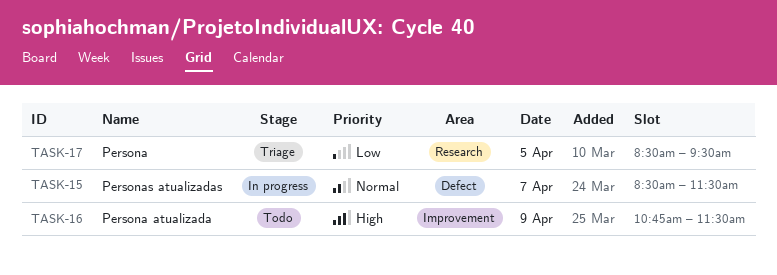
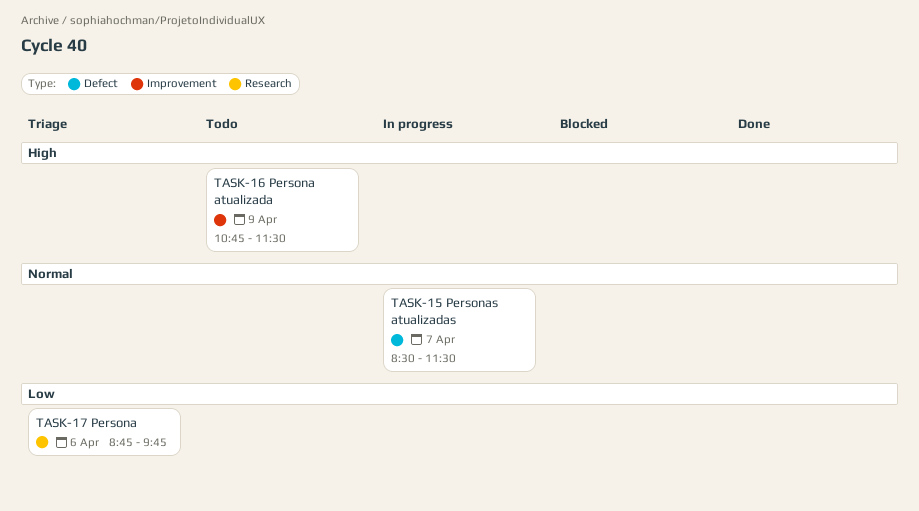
TASK-17, day: Apr 5 -> Apr 6
TASK-17, begins: 08:30 -> 08:45
TASK-17, ends: 09:30 -> 09:45

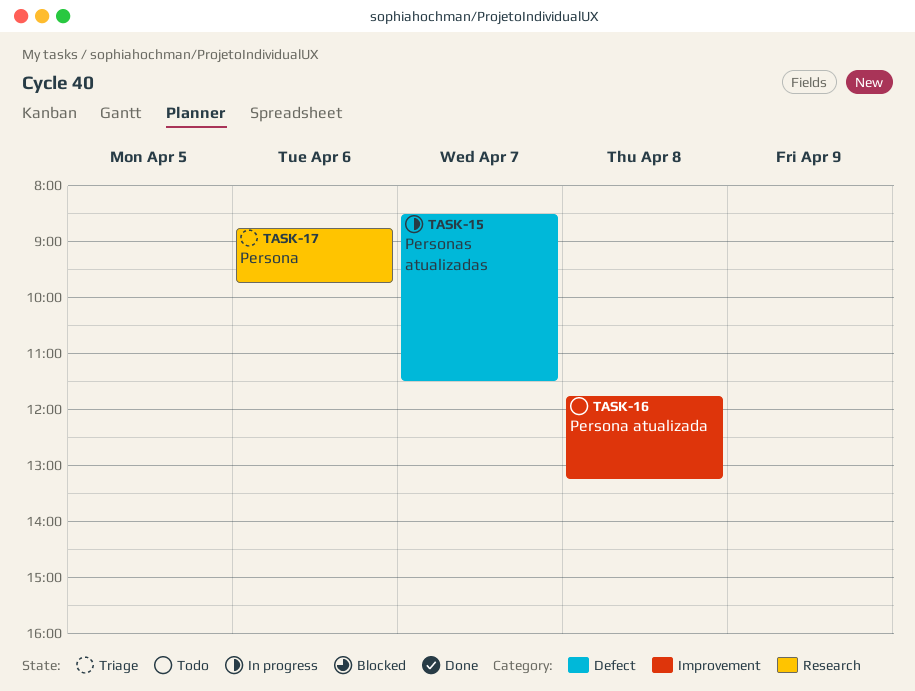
TASK-16, day: Apr 9 -> Apr 8
TASK-16, begins: 10:45 -> 11:45
TASK-16, ends: 11:30 -> 13:15

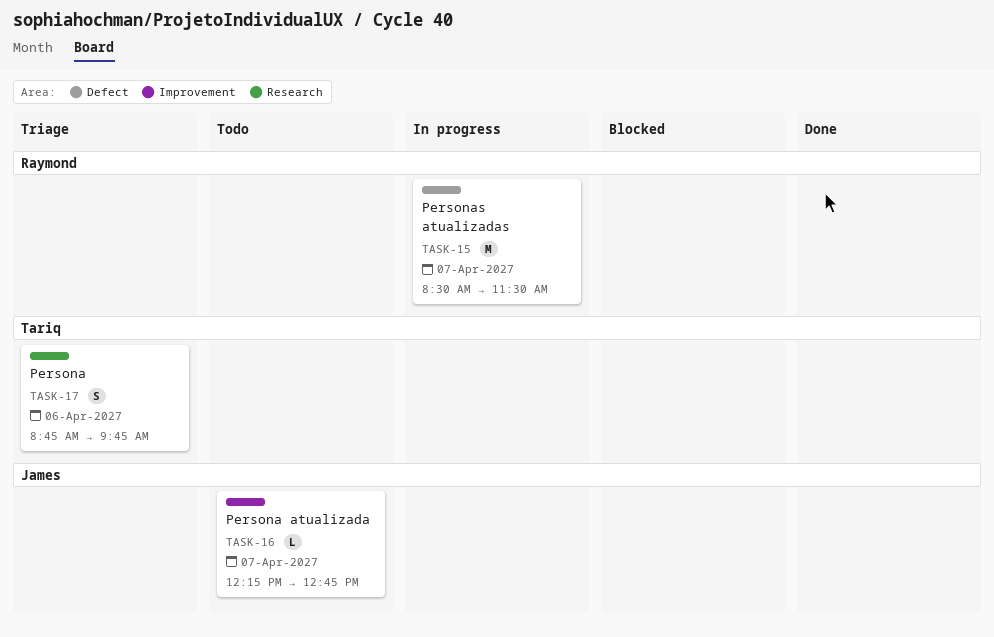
TASK-16, day: Apr 8 -> Apr 7
TASK-16, begins: 11:45 -> 12:15
TASK-16, ends: 13:15 -> 12:45

